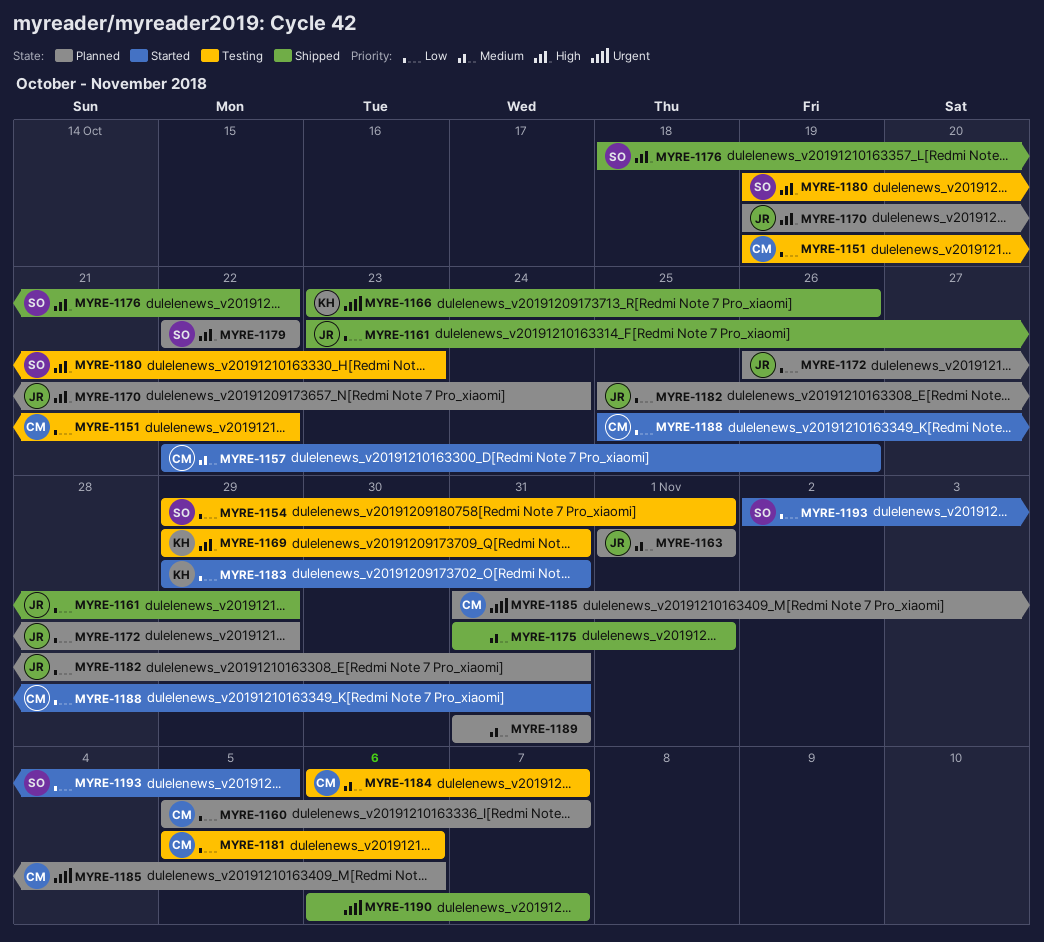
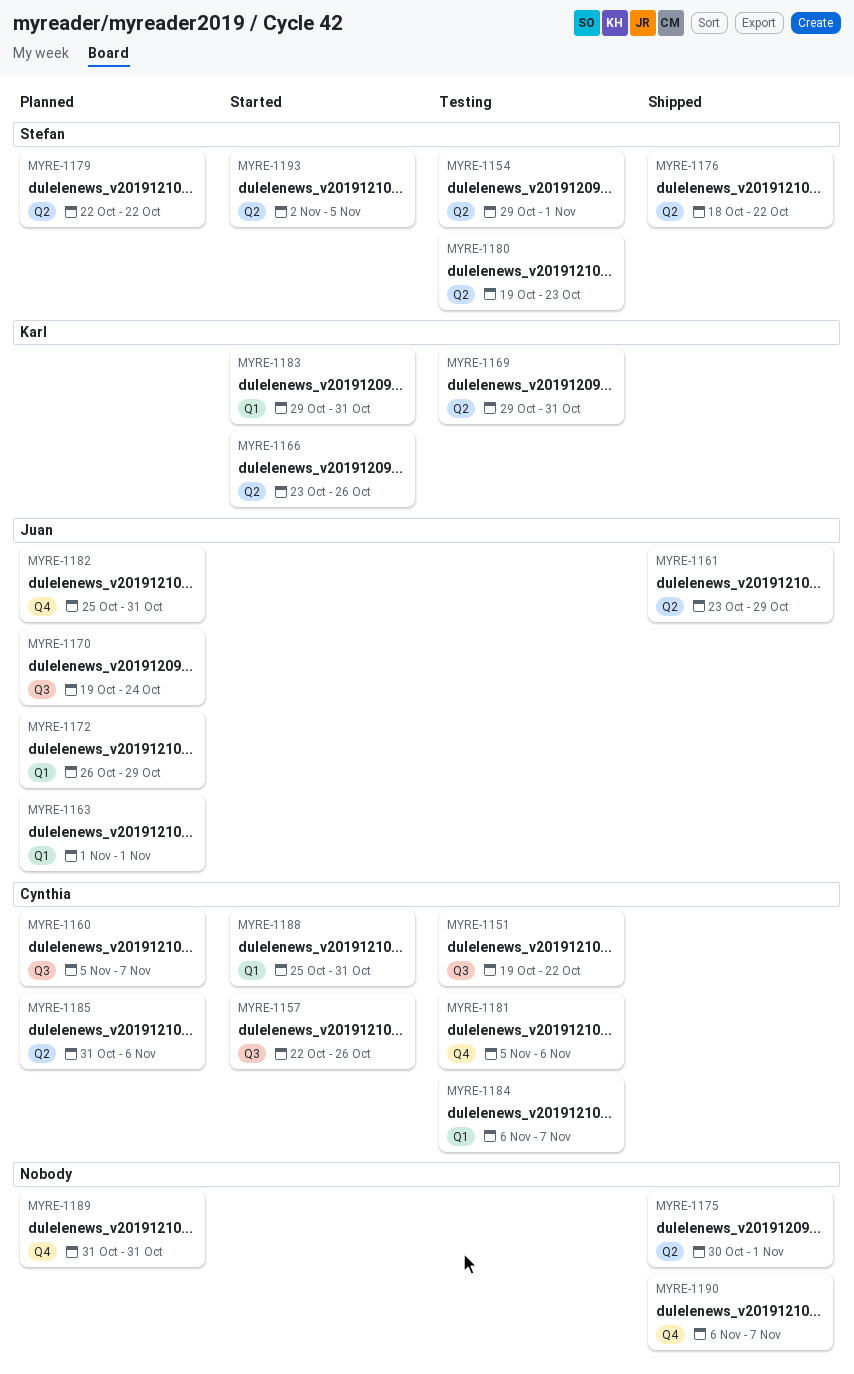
MYRE-1166, status: Shipped -> Started
MYRE-1175, start: Oct 31 -> Oct 30

